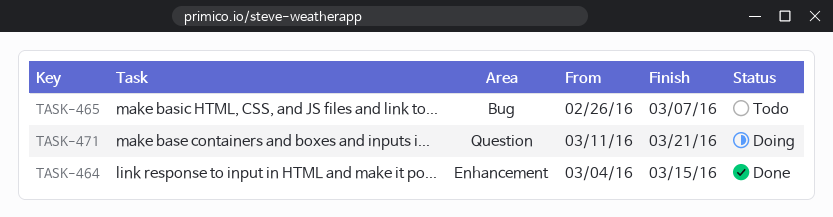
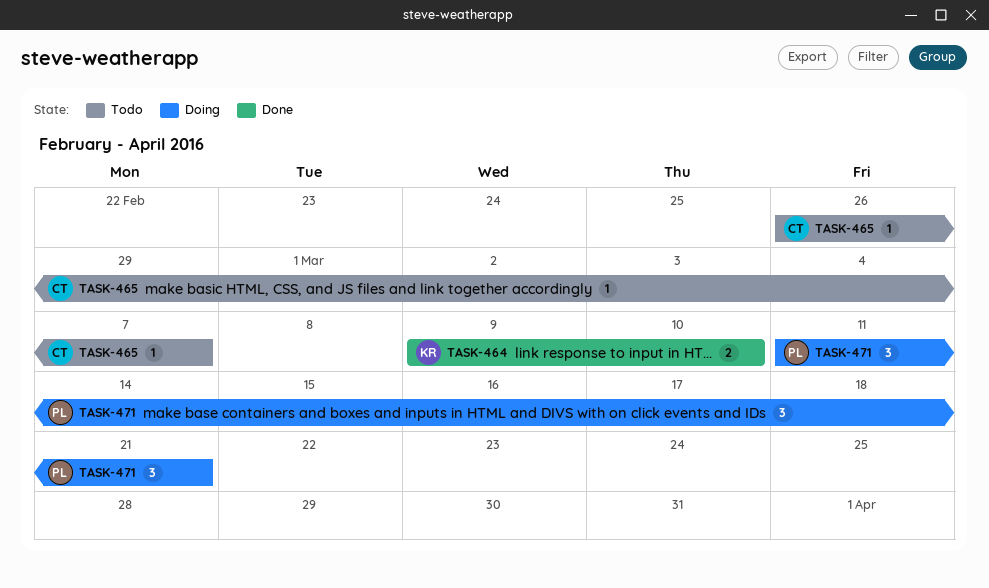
TASK-464, start: Mar 4 -> Mar 9
TASK-464, due: Mar 15 -> Mar 10

